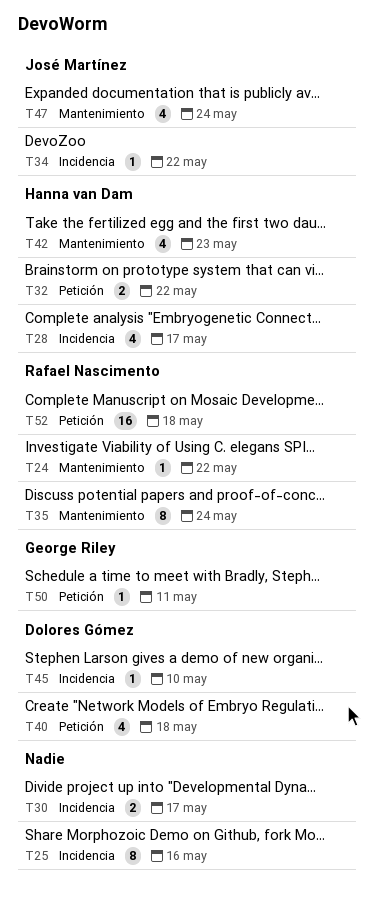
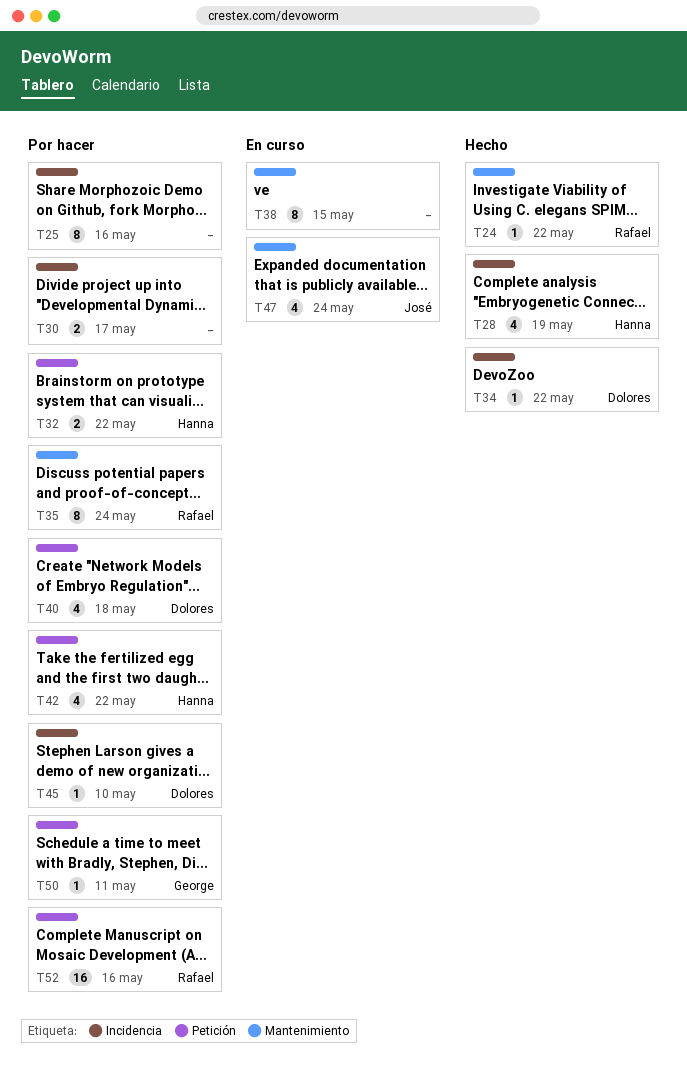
T28, due: May 17 -> May 19
T34, owner: José Martínez -> Dolores Gómez
T38: none -> present
T42, label: Mantenimiento -> Petición
T42, due: May 23 -> May 22
T52, due: May 18 -> May 16

